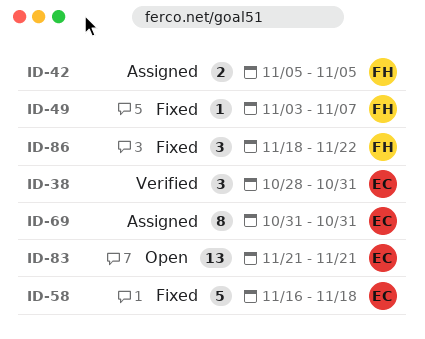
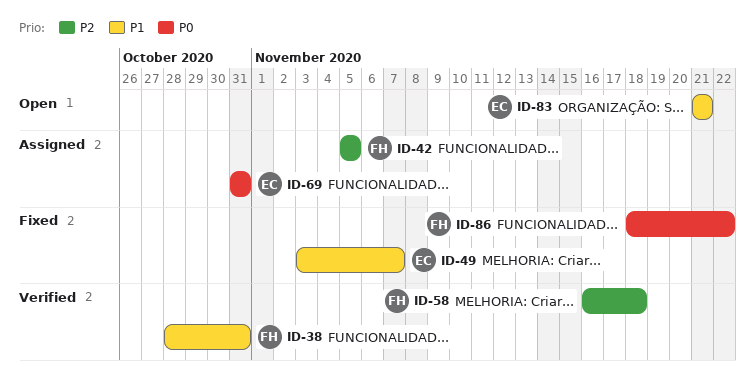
ID-38, owner: EC -> FH
ID-49, owner: FH -> EC
ID-58, status: Fixed -> Verified
ID-58, owner: EC -> FH

